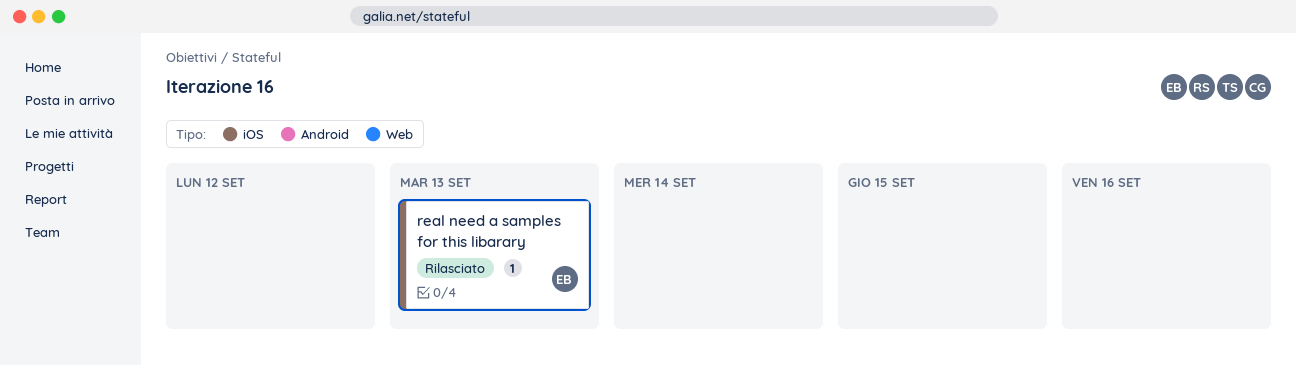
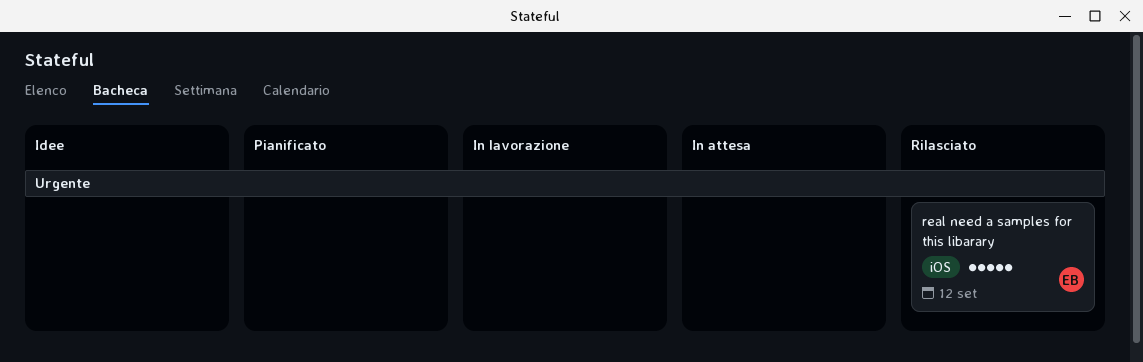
real need a samples for this libarary, estimate: 1 -> 5
real need a samples for this libarary, due: Sep 13 -> Sep 12

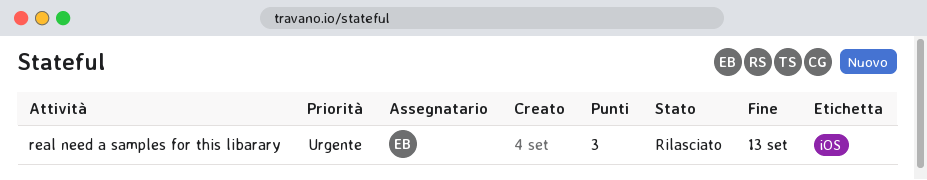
real need a samples for this libarary, estimate: 5 -> 3
real need a samples for this libarary, due: Sep 12 -> Sep 13

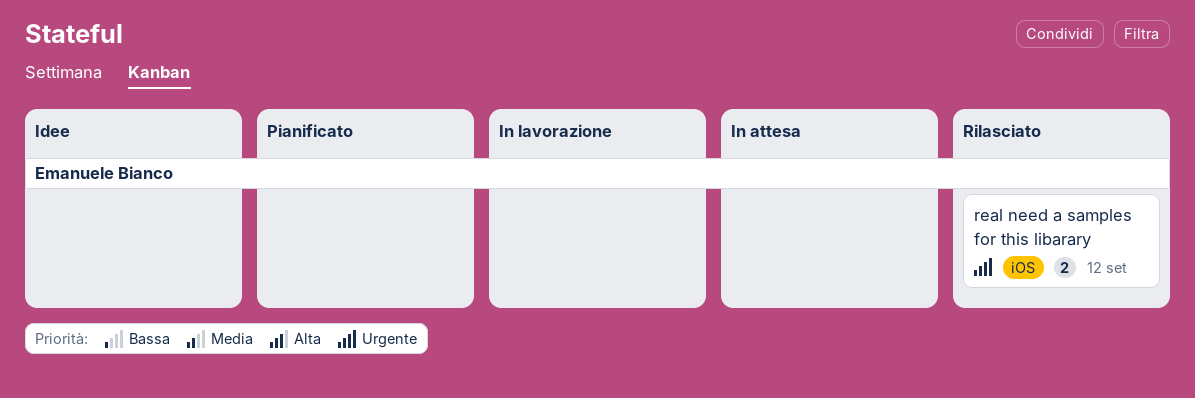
real need a samples for this libarary, estimate: 3 -> 2
real need a samples for this libarary, due: Sep 13 -> Sep 12

